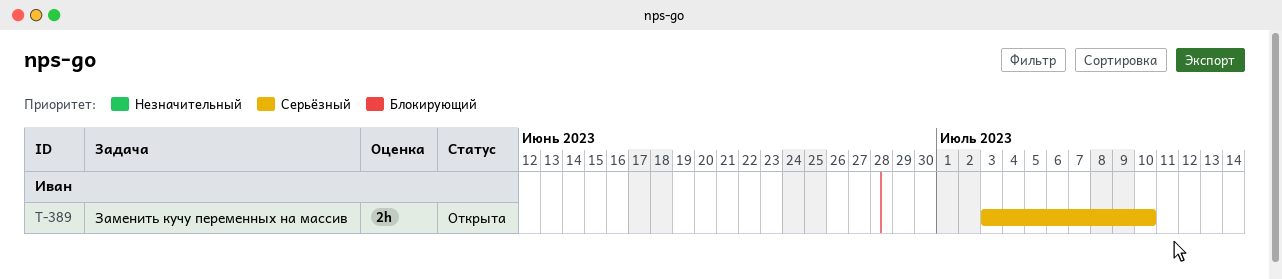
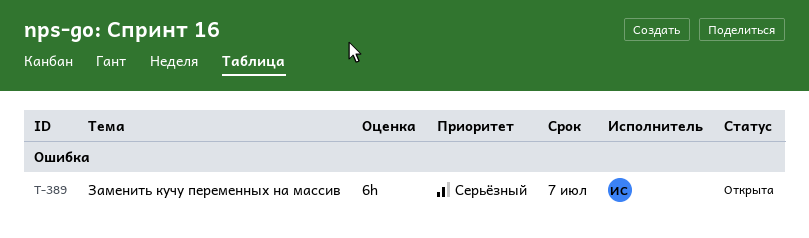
T-389, estimate: 2h -> 6h
T-389, due: Jul 10 -> Jul 7

